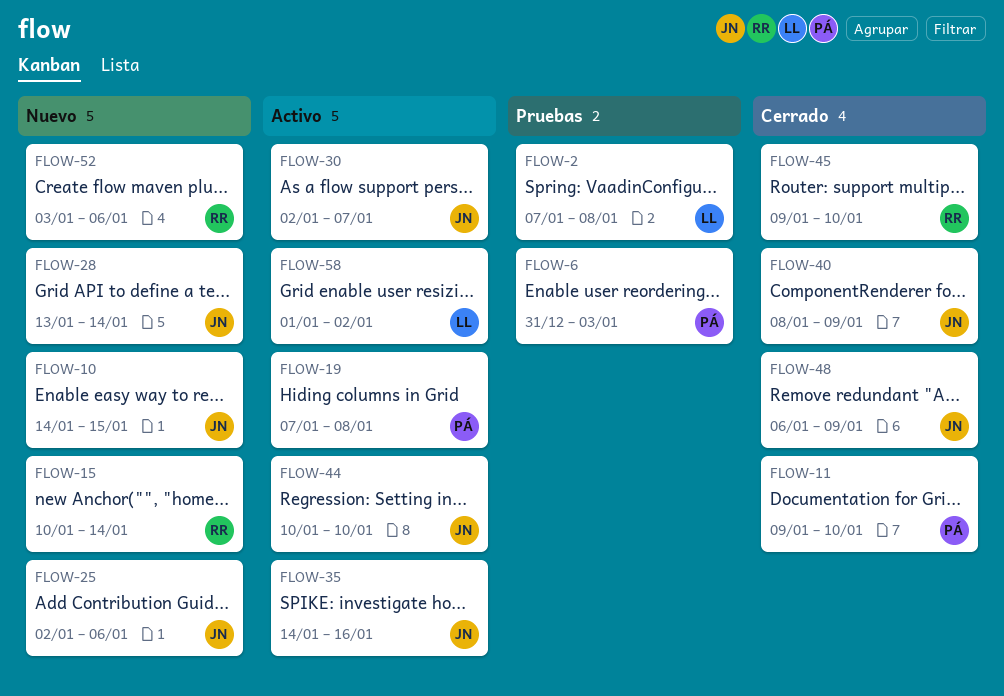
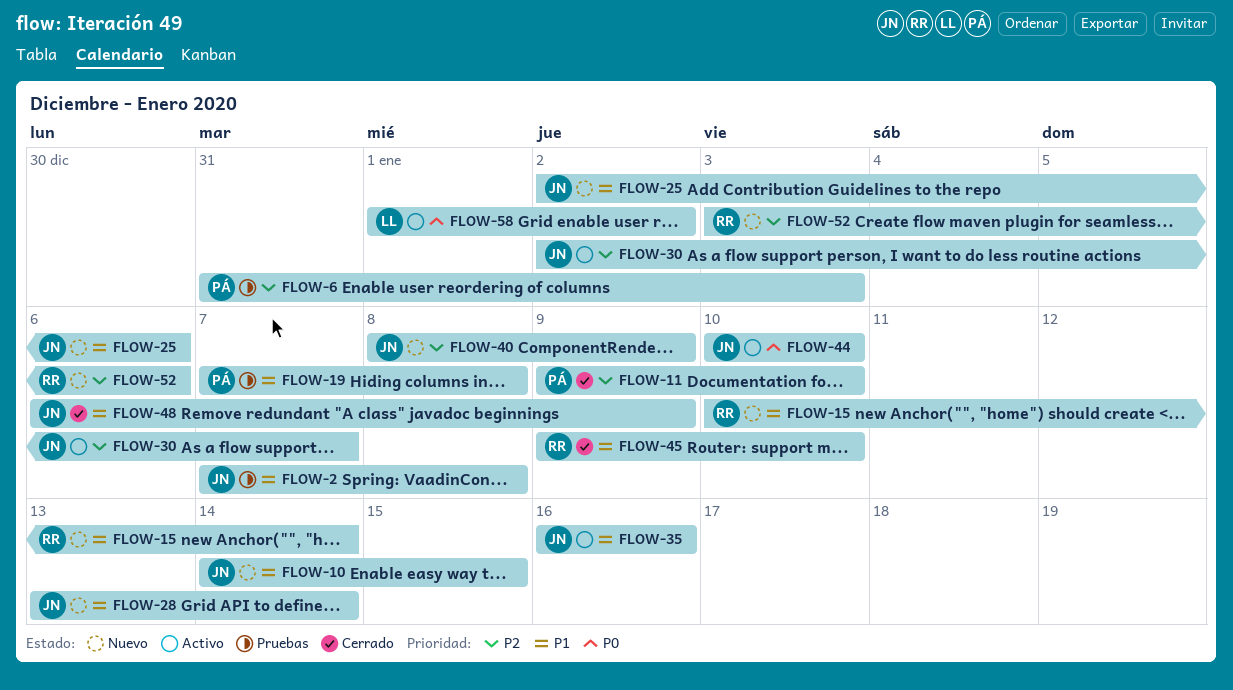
FLOW-2, owner: LL -> JN
FLOW-19, status: Activo -> Pruebas
FLOW-35, start: Jan 14 -> Jan 16
FLOW-40, status: Cerrado -> Nuevo

